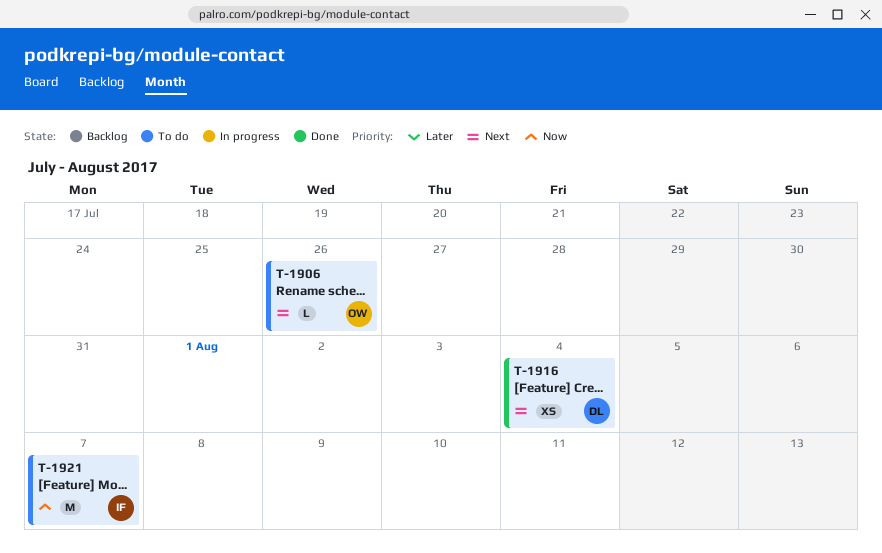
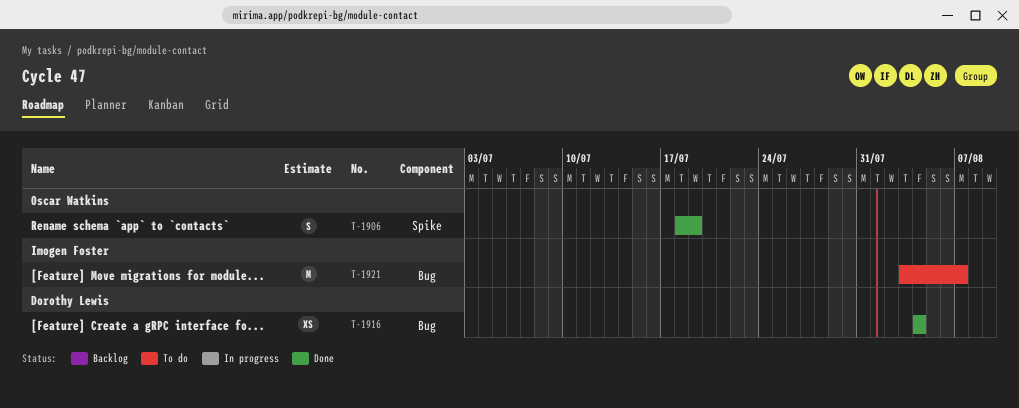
T-1906, status: To do -> Done
T-1906, estimate: L -> S
T-1906, due: Jul 26 -> Jul 19

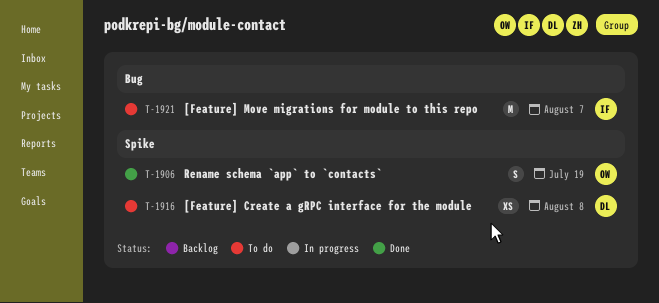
T-1916, status: Done -> To do
T-1916, label: Bug -> Spike
T-1916, due: Aug 4 -> Aug 8

